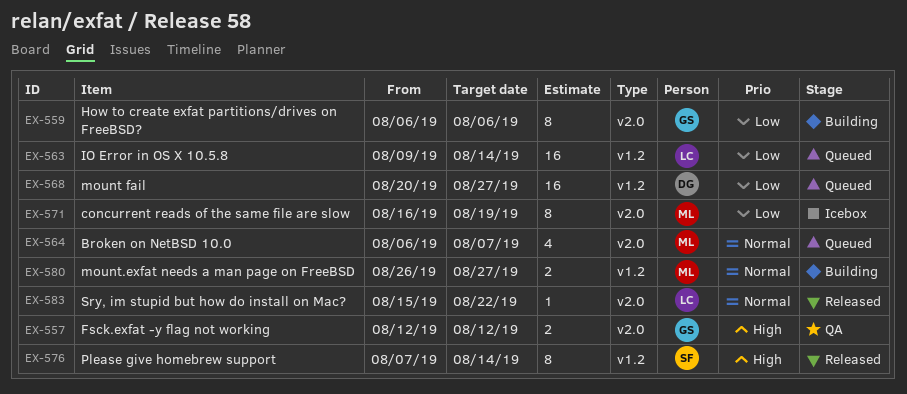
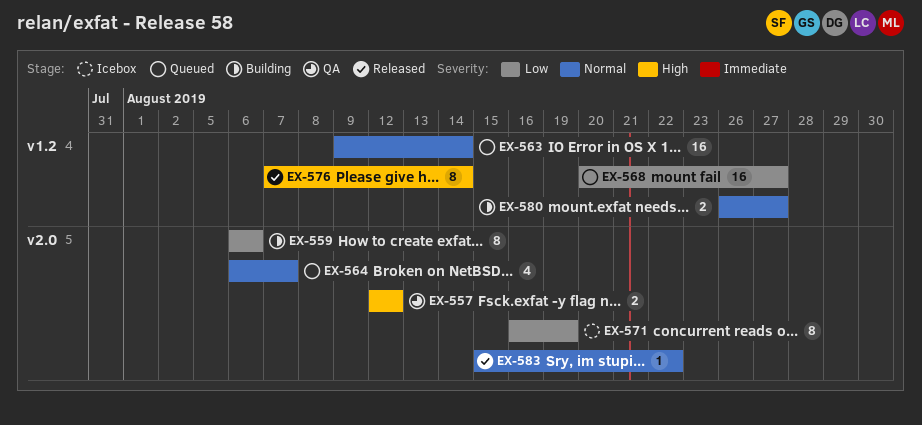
EX-563, priority: Low -> Normal

